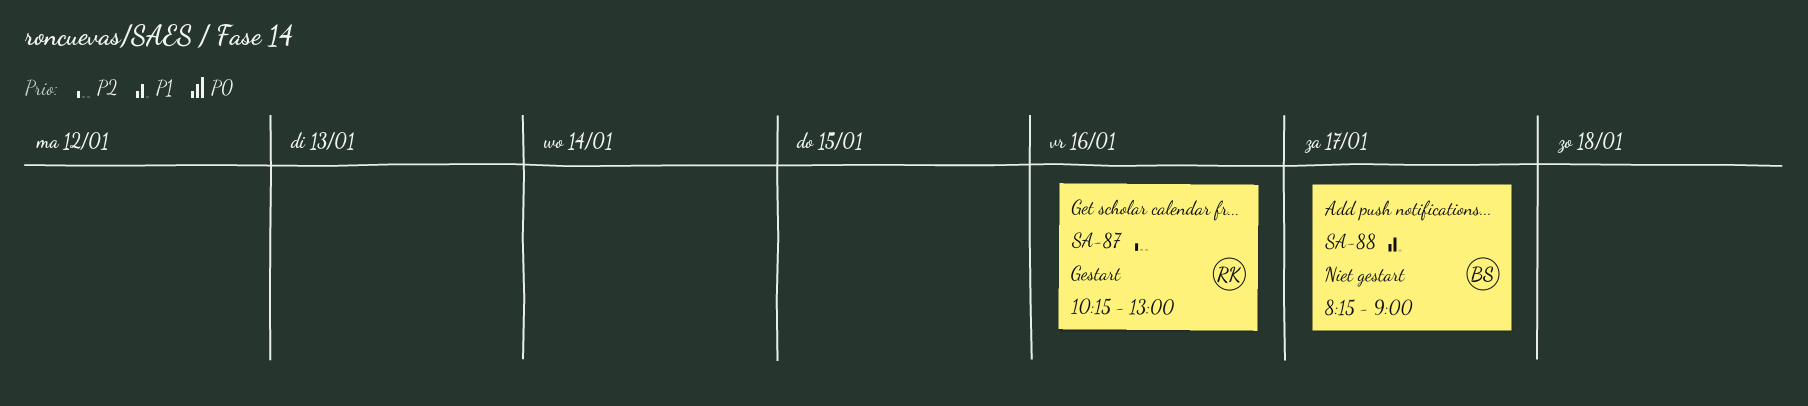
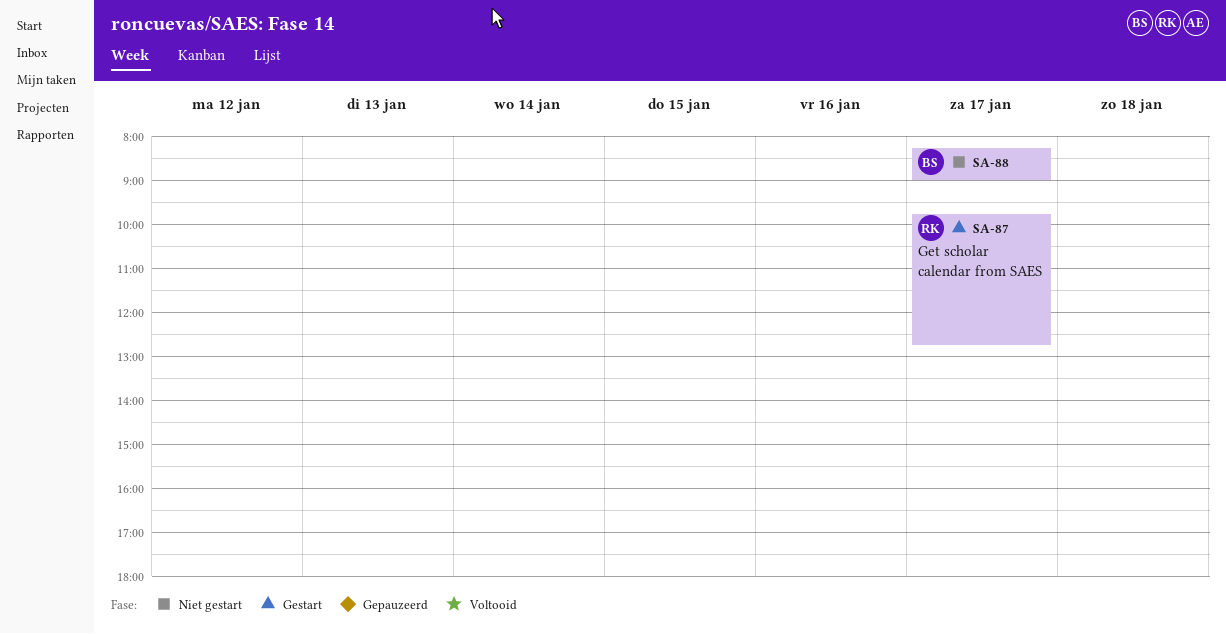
SA-87, day: Jan 16 -> Jan 17
SA-87, begins: 10:15 -> 09:45
SA-87, ends: 13:00 -> 12:45

